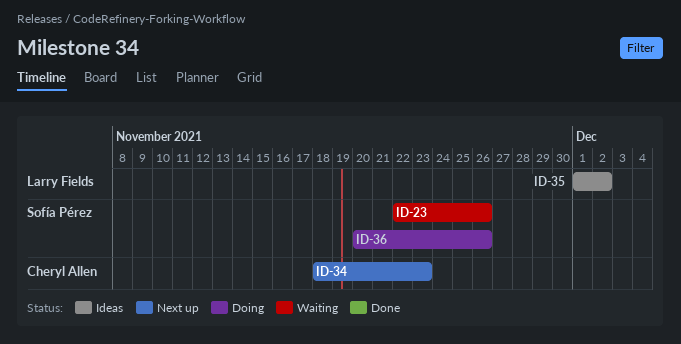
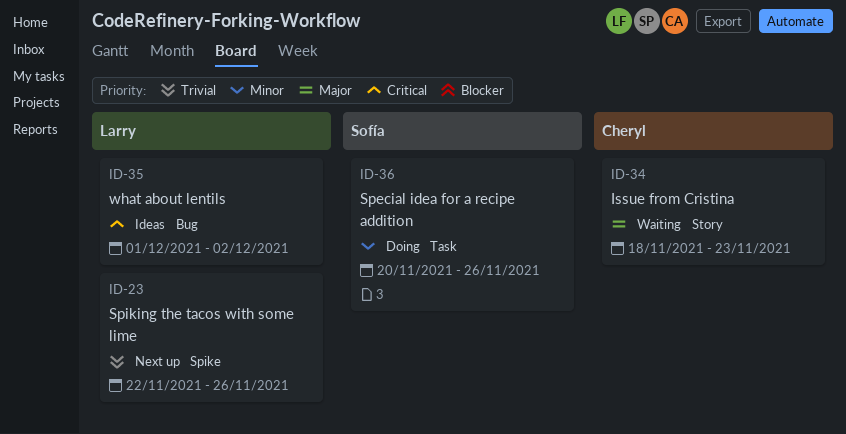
ID-23, status: Waiting -> Next up
ID-23, owner: Sofía Pérez -> Larry Fields
ID-34, status: Next up -> Waiting

